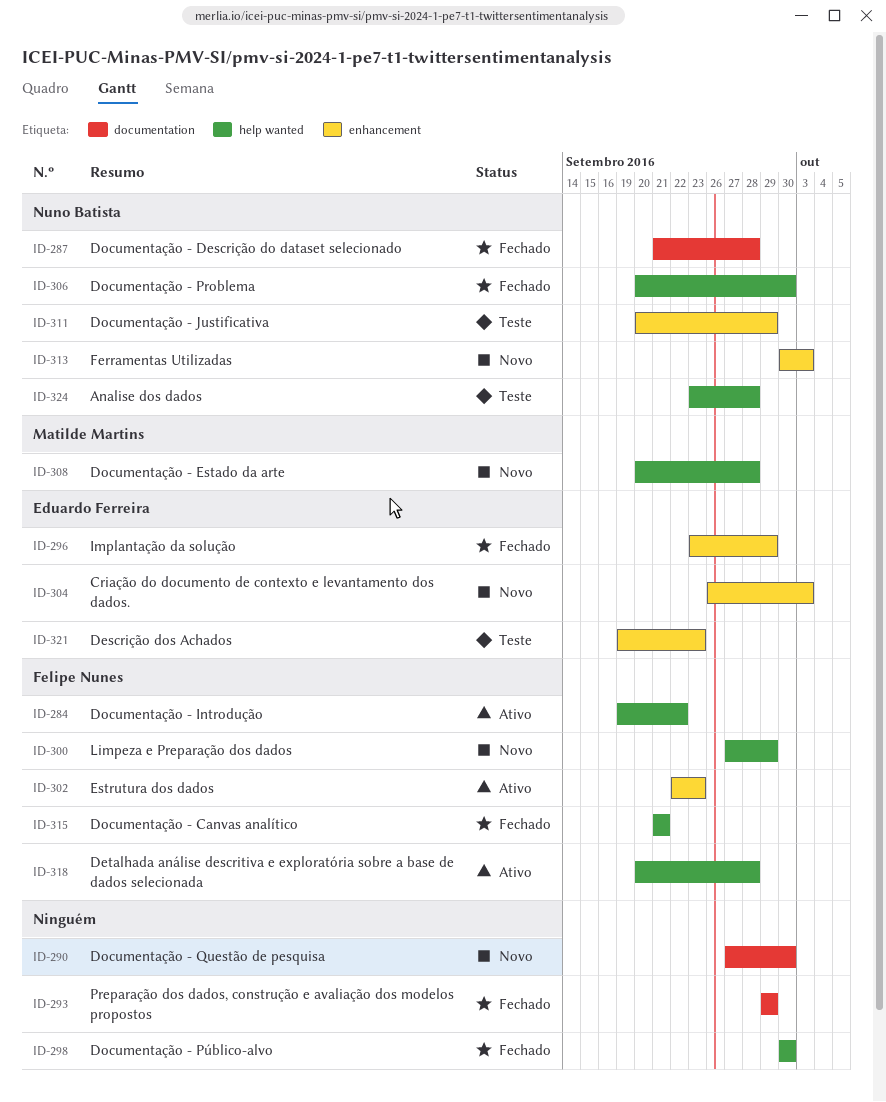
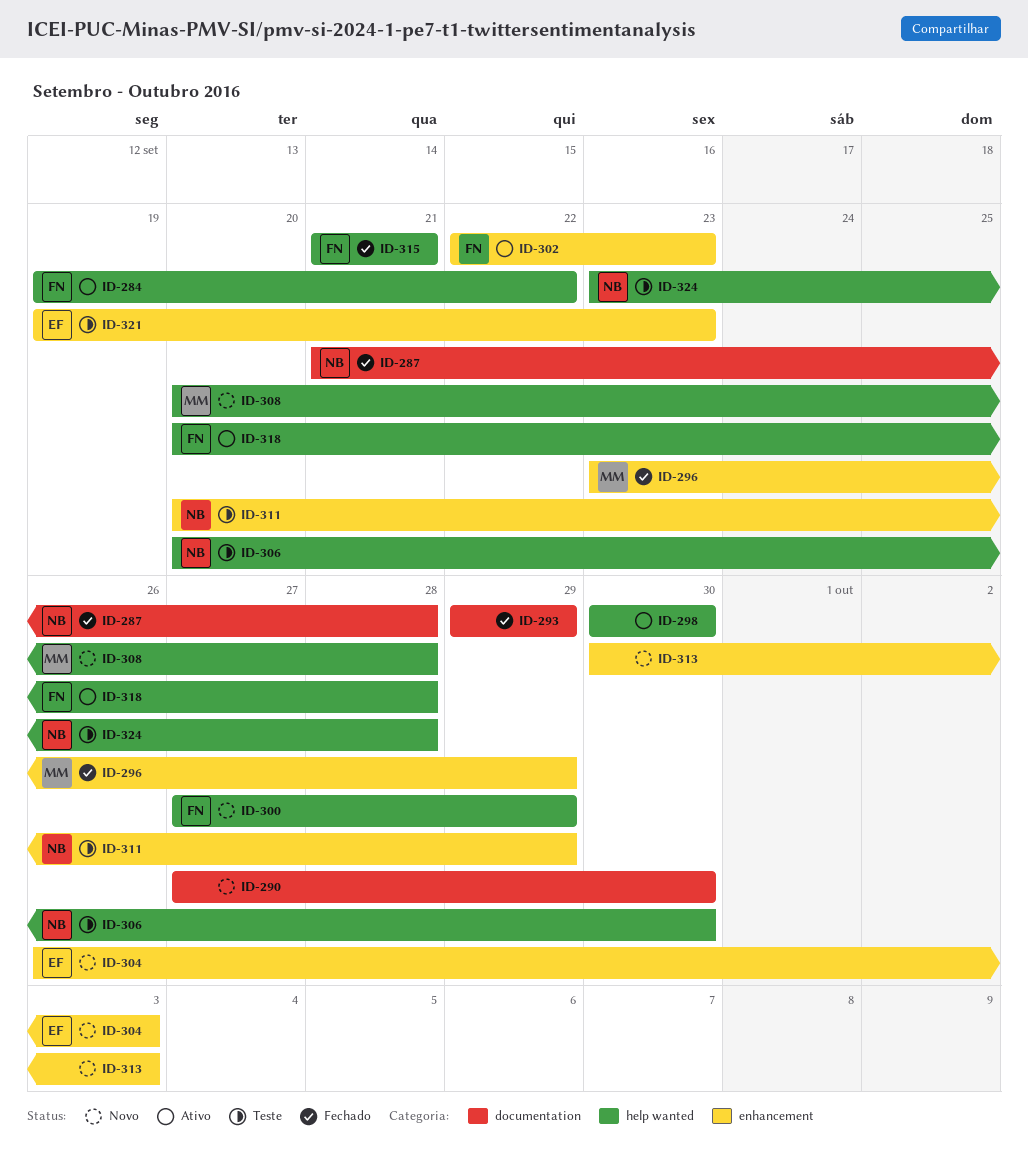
ID-296, owner: Eduardo Ferreira -> Matilde Martins
ID-298, status: Fechado -> Ativo
ID-306, status: Fechado -> Teste
ID-313, owner: Nuno Batista -> none

